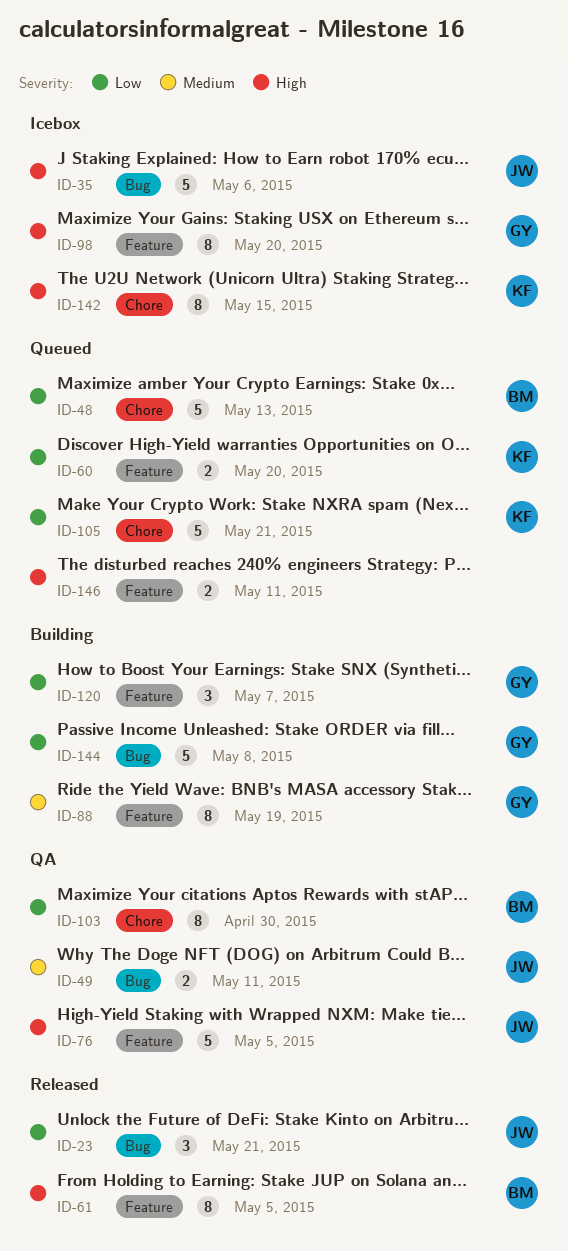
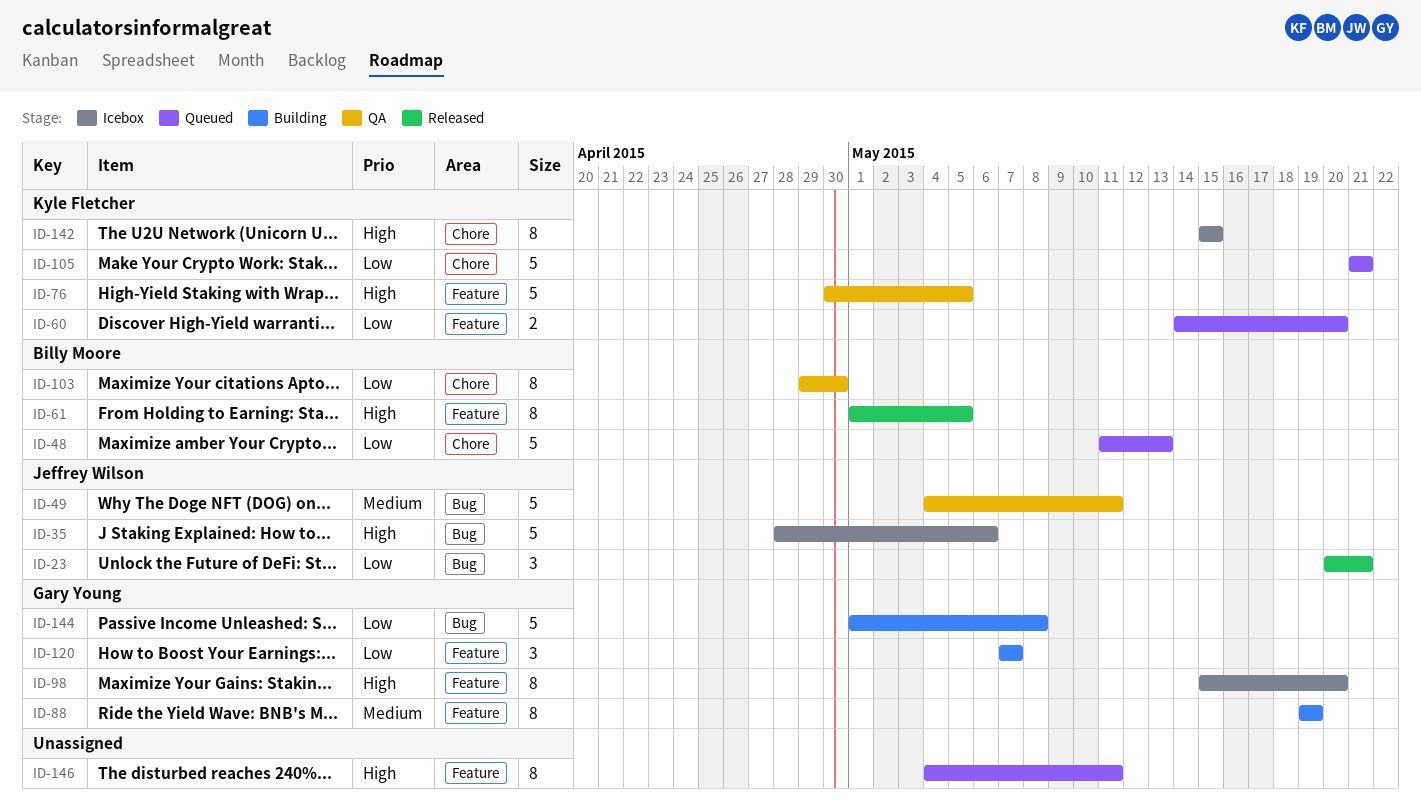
ID-49, estimate: 2 -> 5
ID-76, owner: Jeffrey Wilson -> Kyle Fletcher
ID-146, estimate: 2 -> 8

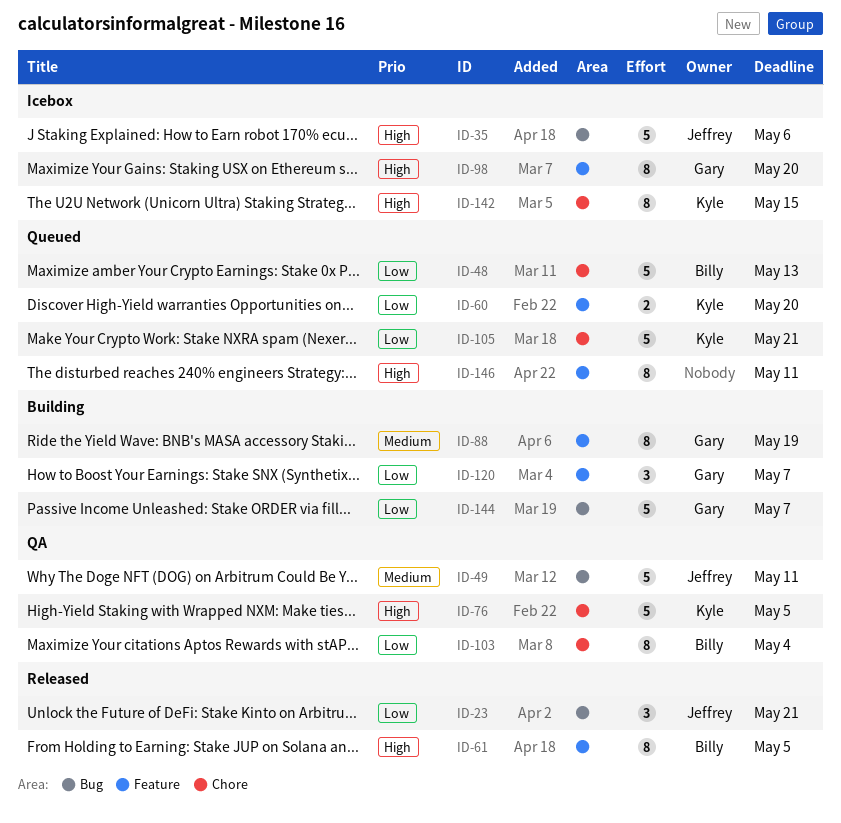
ID-76, label: Feature -> Chore
ID-103, due: Apr 30 -> May 4
ID-144, due: May 8 -> May 7

